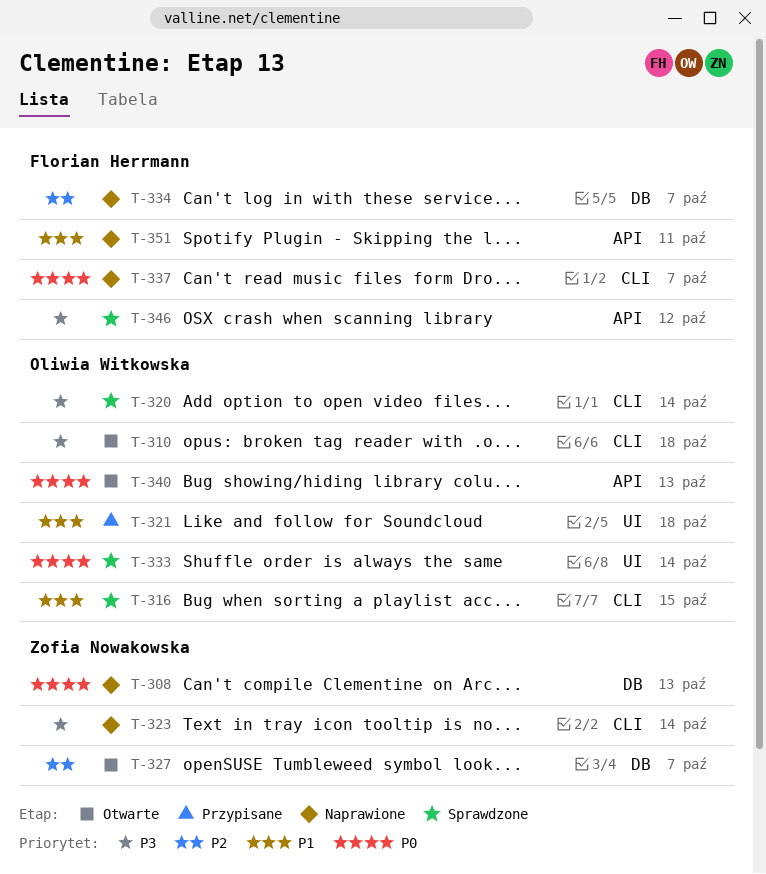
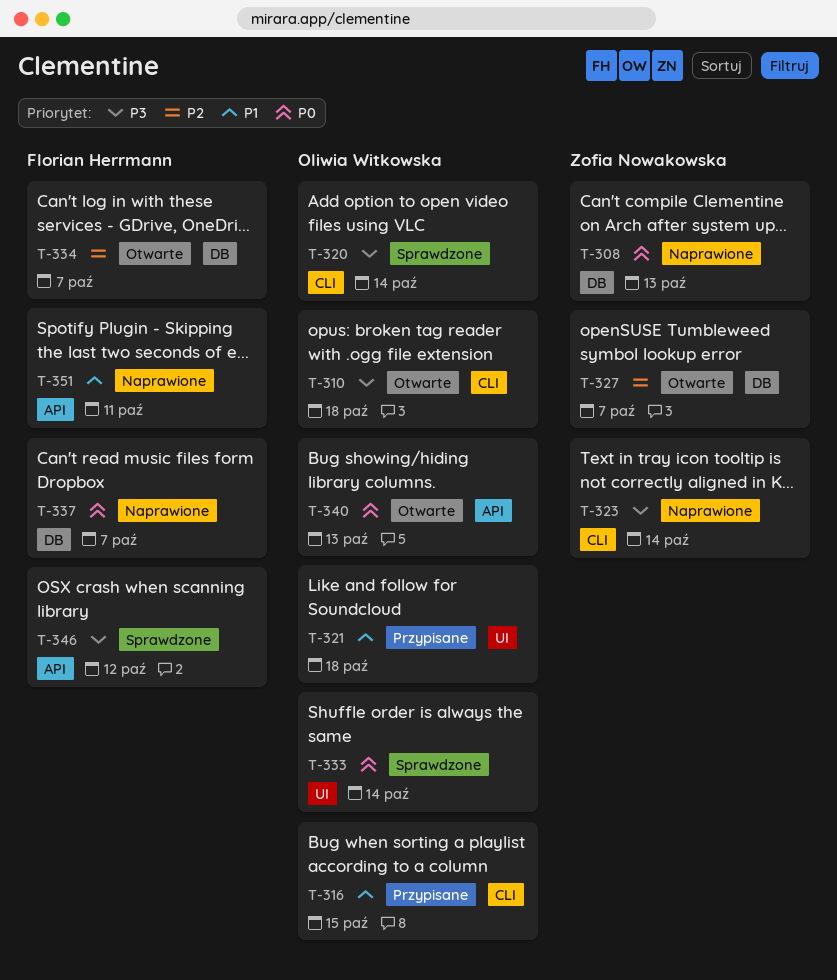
T-316, status: Sprawdzone -> Przypisane
T-334, status: Naprawione -> Otwarte
T-337, label: CLI -> DB

